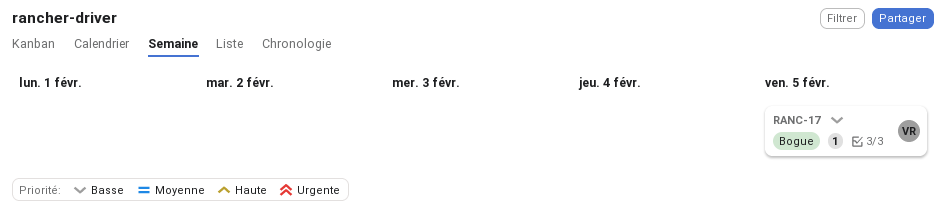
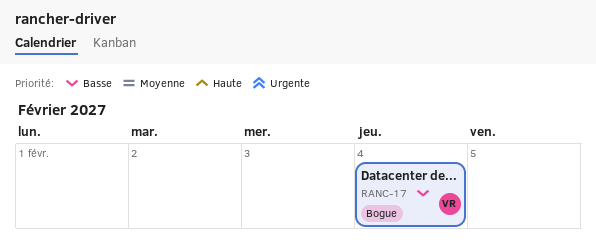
RANC-17, due: Feb 5 -> Feb 4

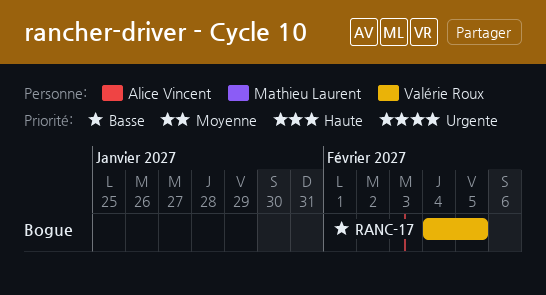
RANC-17, due: Feb 4 -> Feb 5

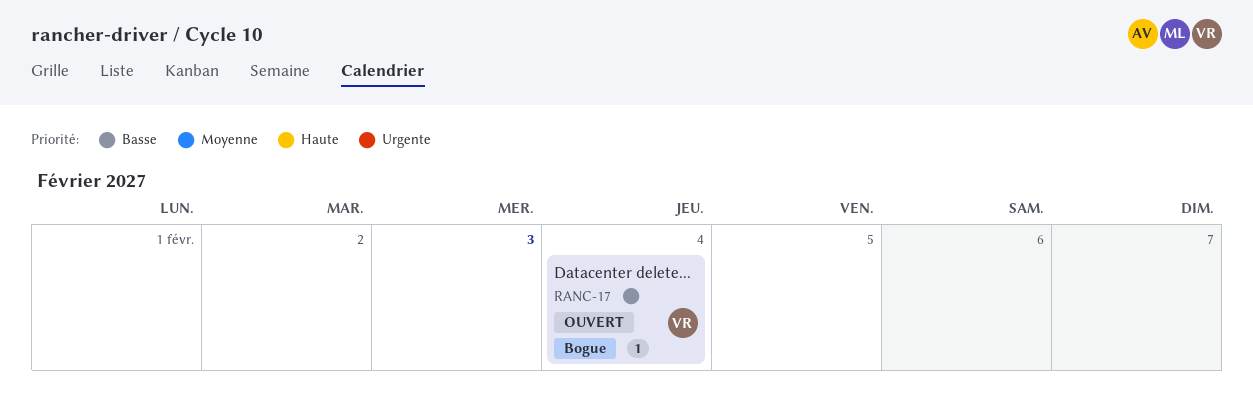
RANC-17, due: Feb 5 -> Feb 4

